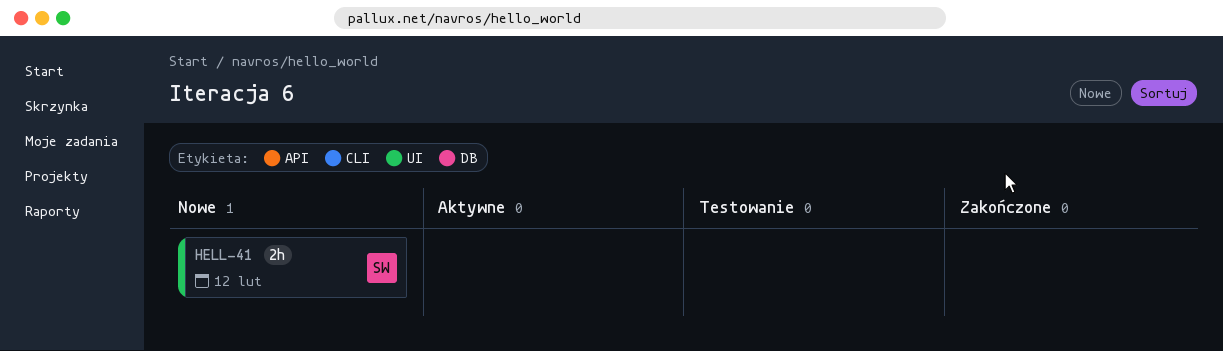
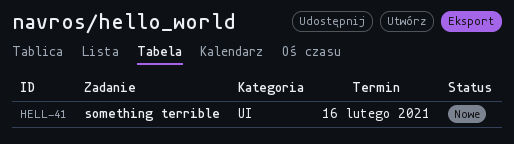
HELL-41, due: Feb 12 -> Feb 16

